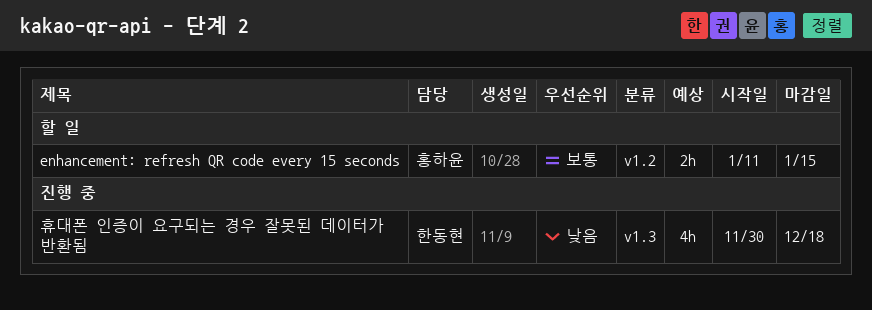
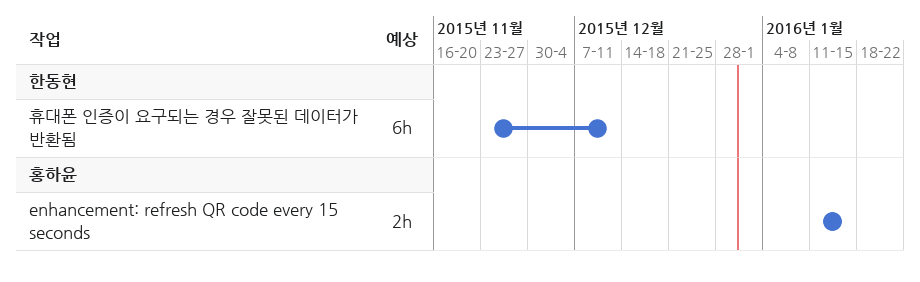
휴대폰 인증이 요구되는 경우 잘못된 데이터가 반환됨, estimate: 4h -> 6h
휴대폰 인증이 요구되는 경우 잘못된 데이터가 반환됨, start: Nov 30 -> Nov 23
휴대폰 인증이 요구되는 경우 잘못된 데이터가 반환됨, due: Dec 18 -> Dec 11

